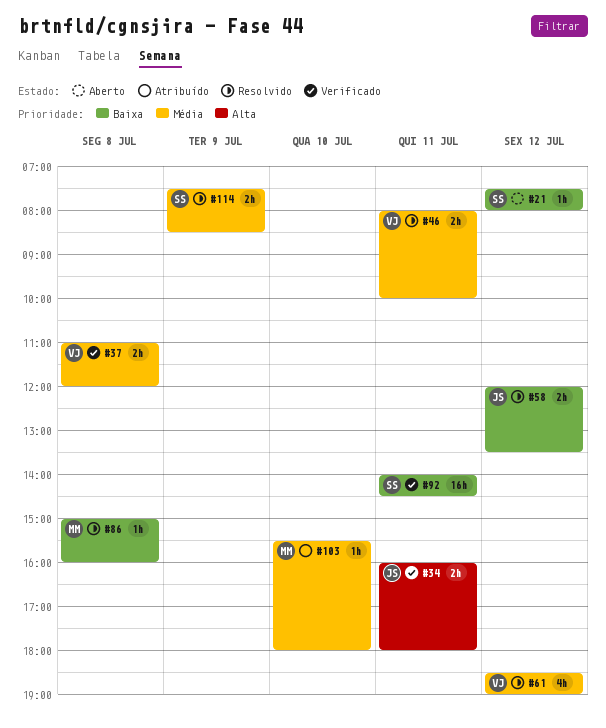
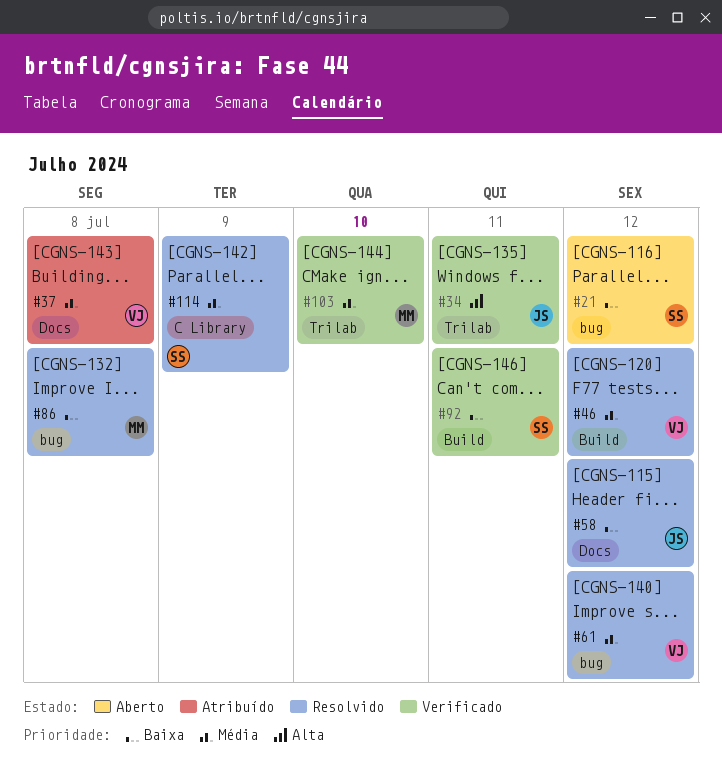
#37, status: Verificado -> Atribuído
#46, day: Jul 11 -> Jul 12
#103, status: Atribuído -> Verificado

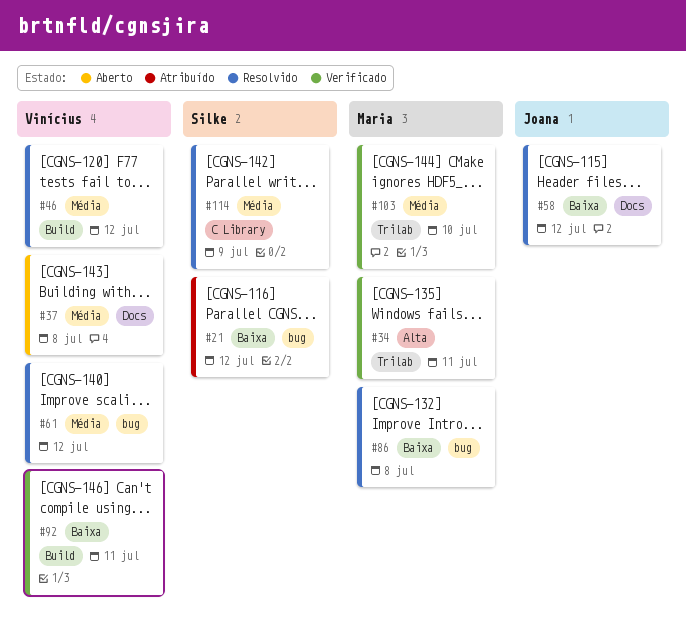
#21, status: Aberto -> Atribuído
#34, owner: Joana -> Maria
#37, status: Atribuído -> Aberto
#92, owner: Silke -> Vinícius

